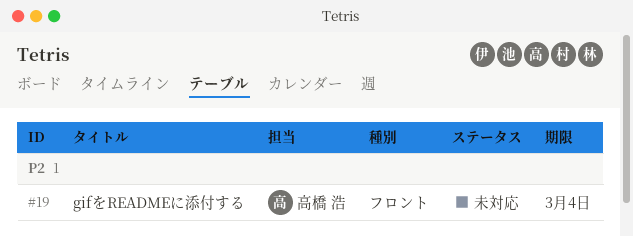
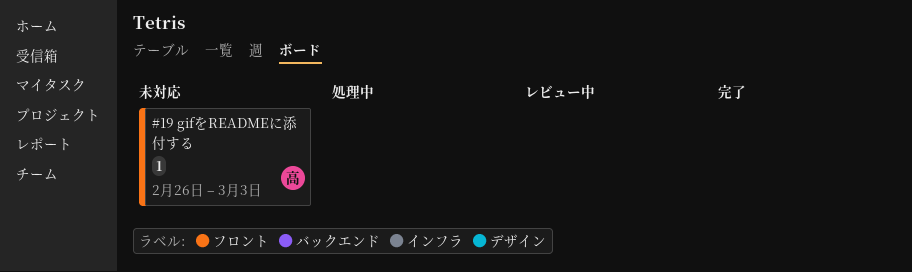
#19, due: Mar 4 -> Mar 3

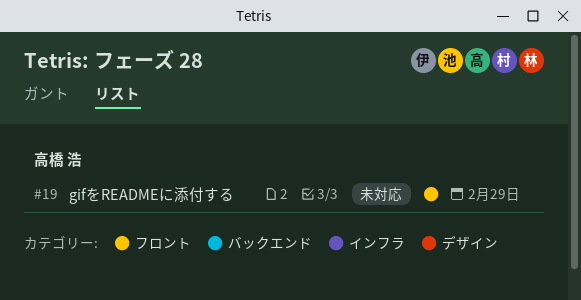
#19, due: Mar 3 -> Feb 29

